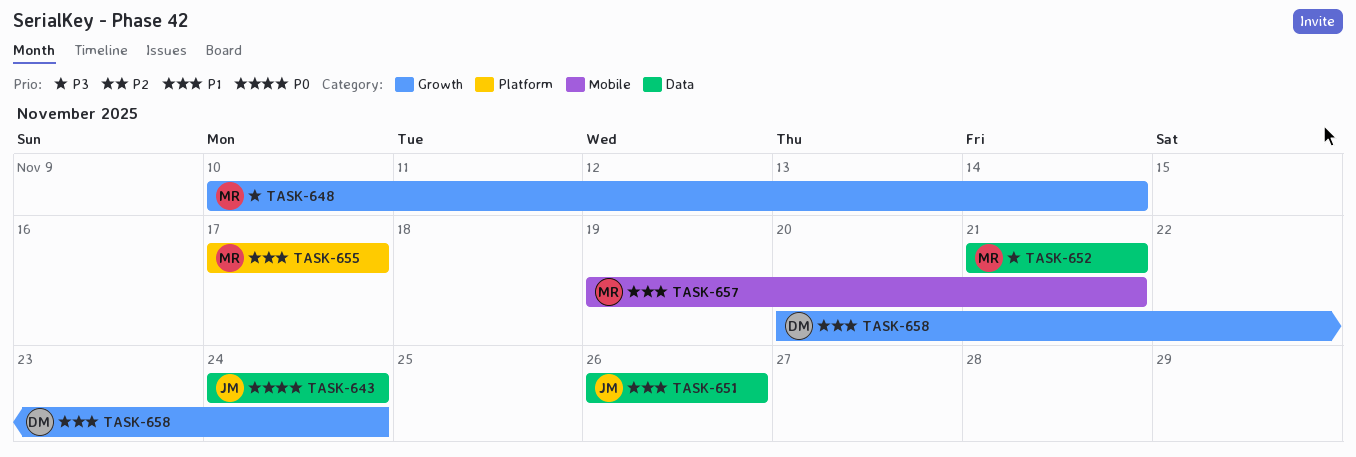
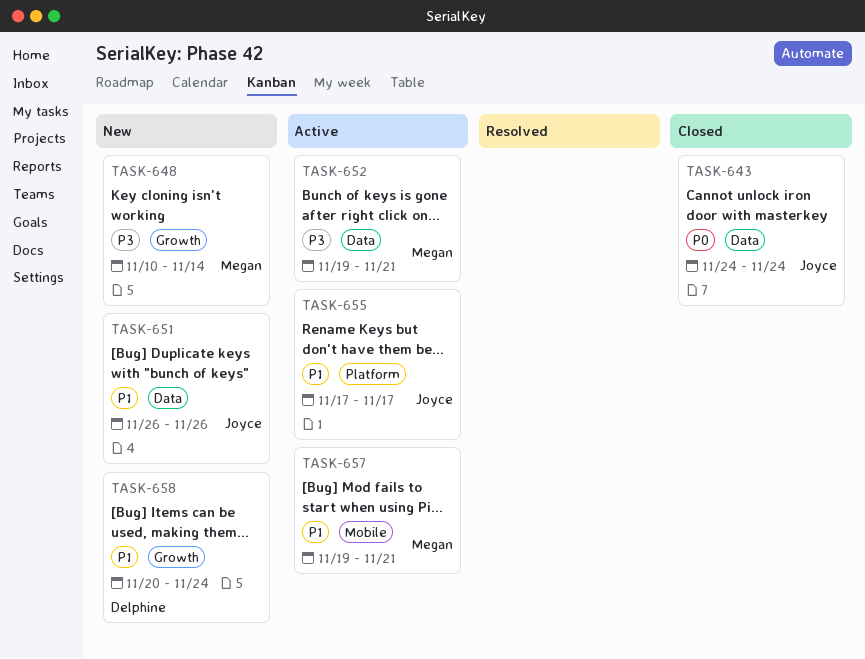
TASK-652, start: Nov 21 -> Nov 19
TASK-655, owner: Megan -> Joyce

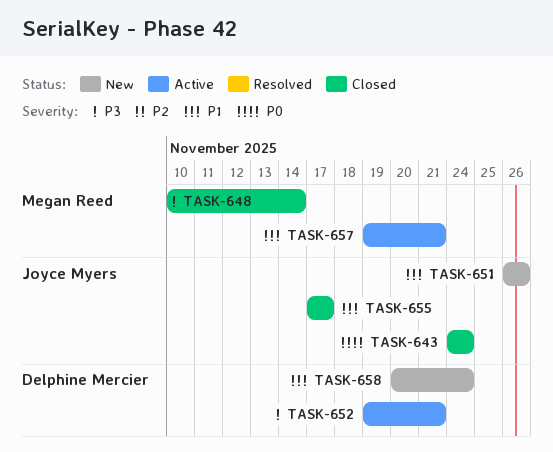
TASK-648, status: New -> Closed
TASK-652, owner: Megan Reed -> Delphine Mercier
TASK-655, status: Active -> Closed

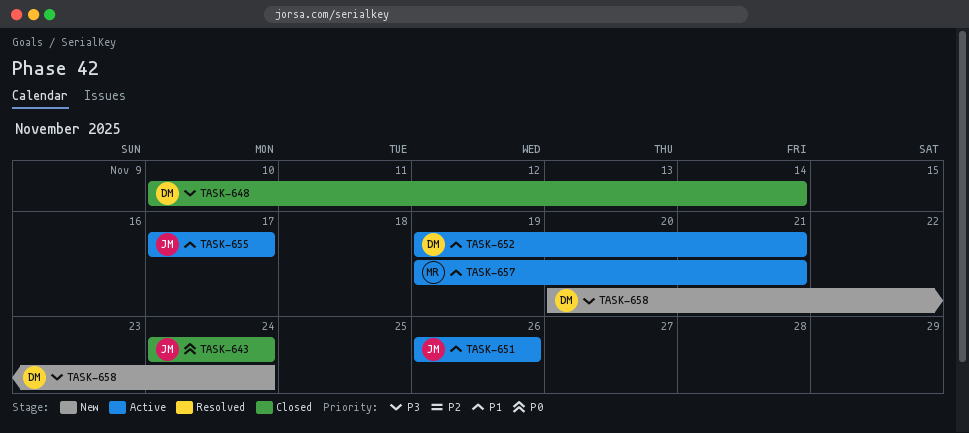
TASK-648, owner: Megan Reed -> Delphine Mercier
TASK-651, status: New -> Active
TASK-652, priority: P3 -> P1
TASK-655, status: Closed -> Active
TASK-658, priority: P1 -> P3

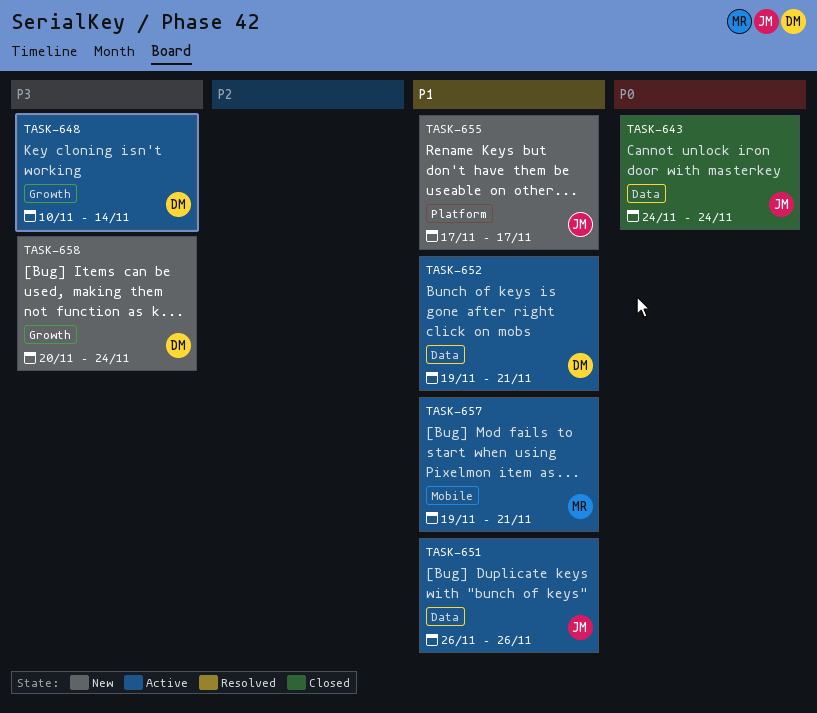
TASK-648, status: Closed -> Active
TASK-655, status: Active -> New

